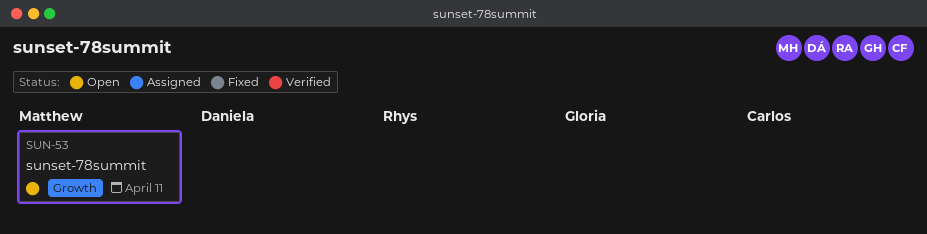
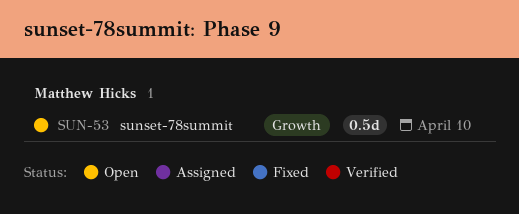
SUN-53, due: Apr 11 -> Apr 10

